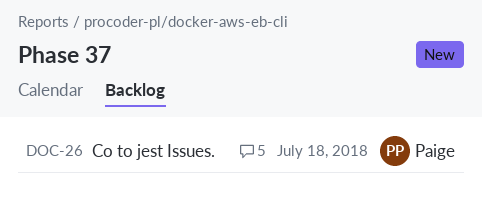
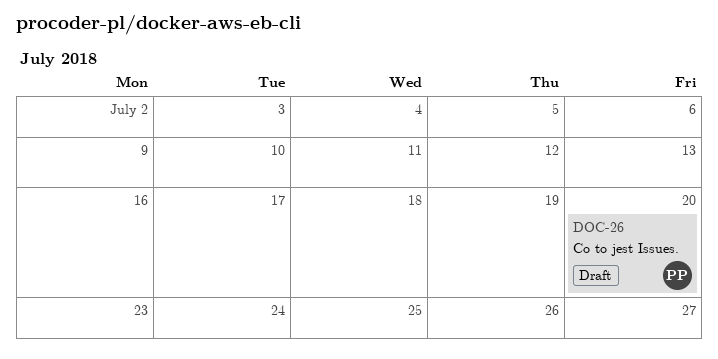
DOC-26, due: Jul 18 -> Jul 20

